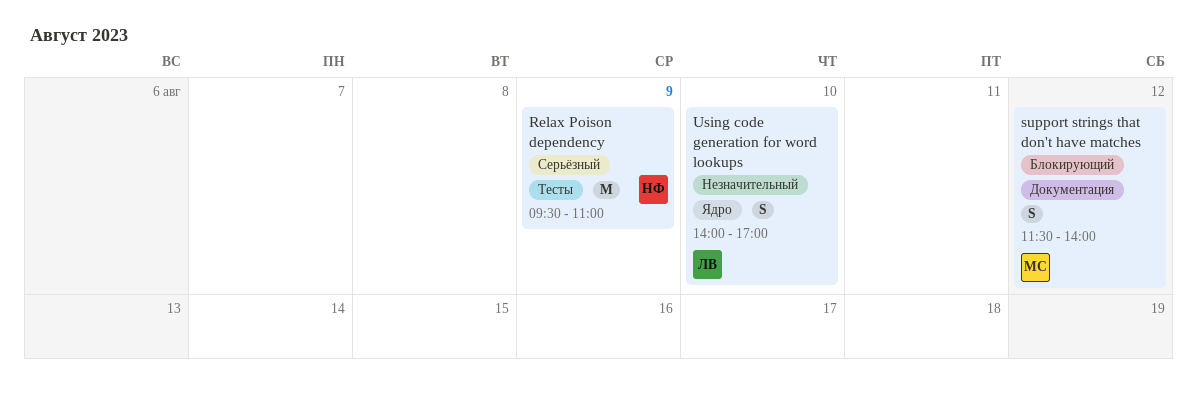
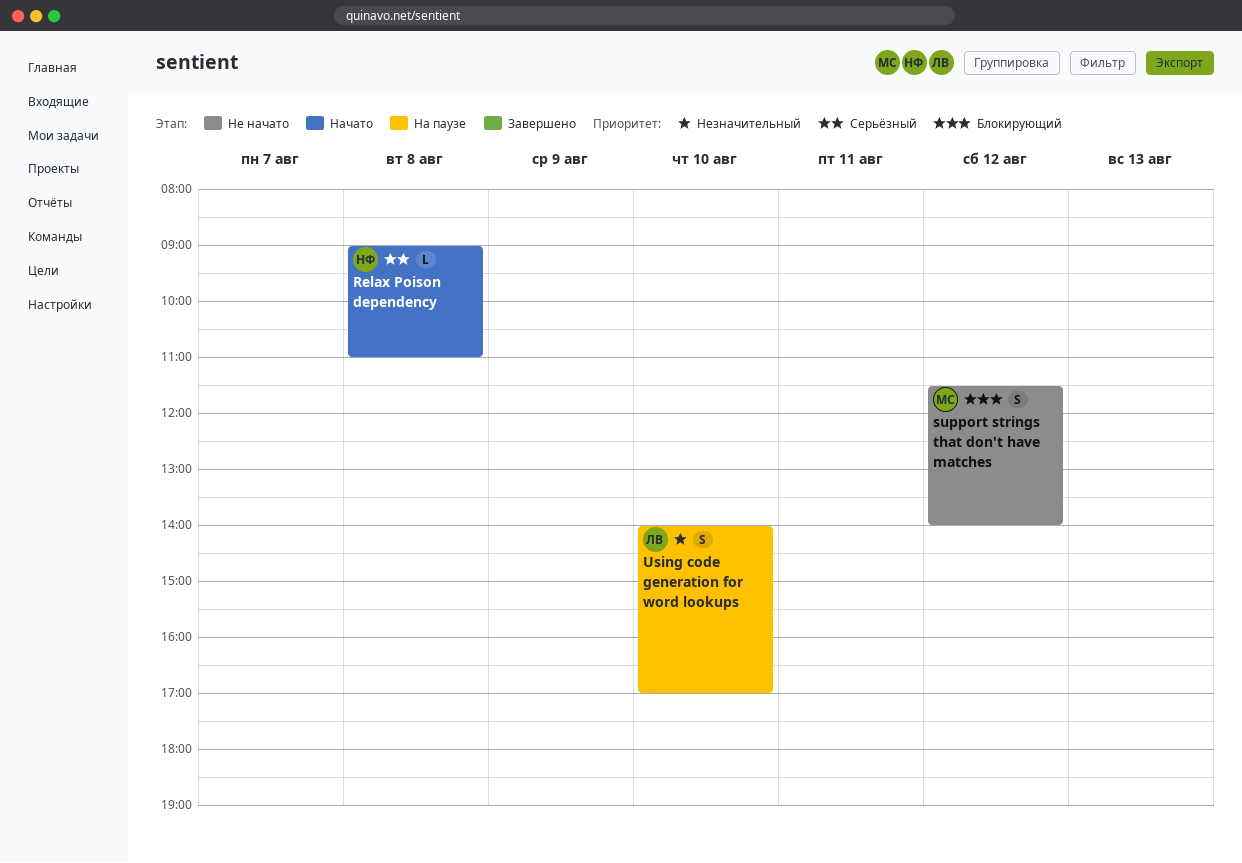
Relax Poison dependency, estimate: M -> L
Relax Poison dependency, day: Aug 9 -> Aug 8
Relax Poison dependency, begins: 09:30 -> 09:00

